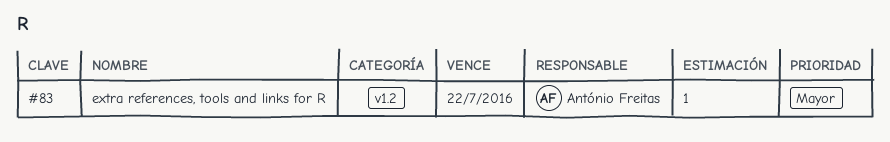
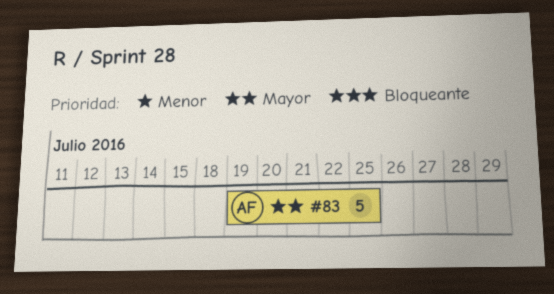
#83, estimate: 1 -> 5
#83, due: Jul 22 -> Jul 25

